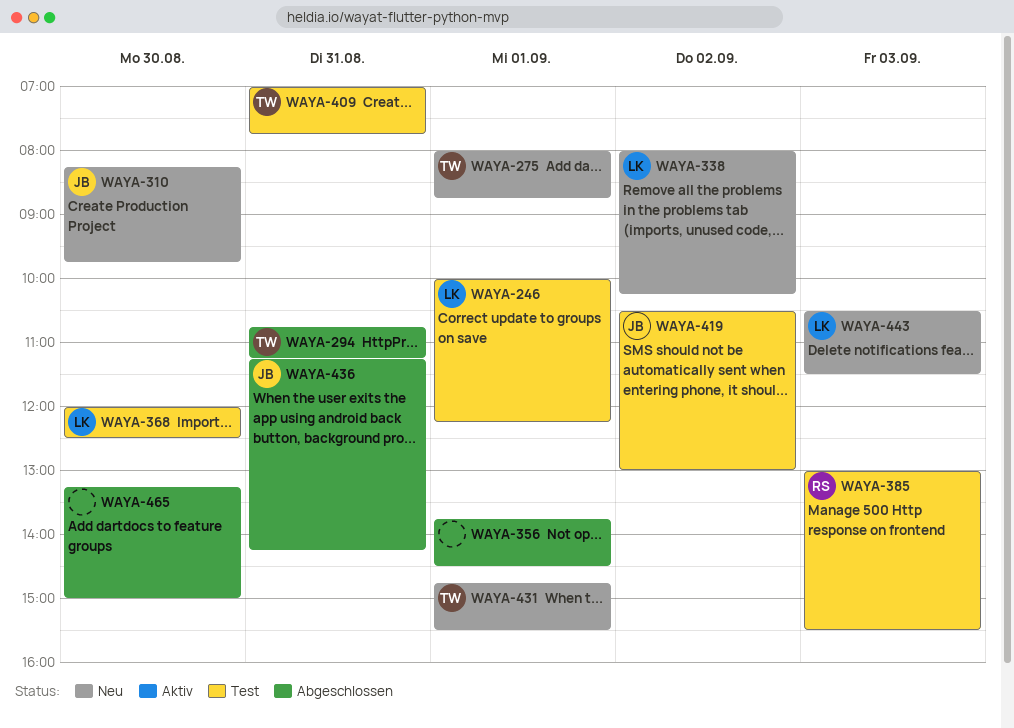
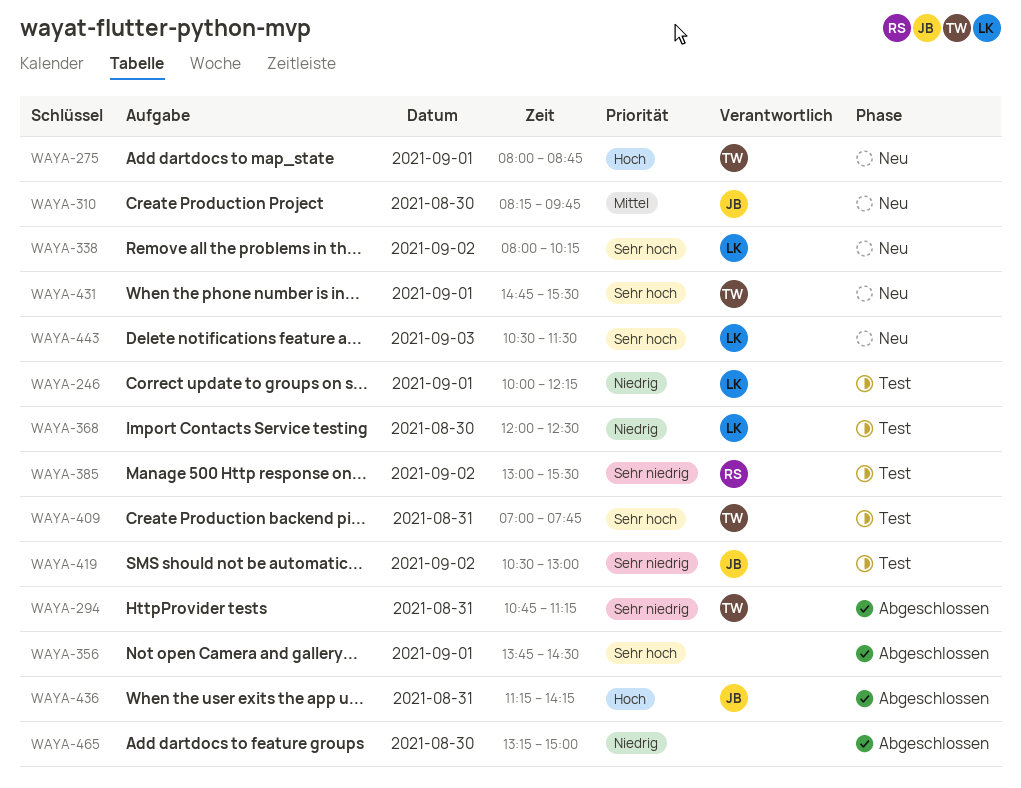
WAYA-385, day: Sep 3 -> Sep 2

